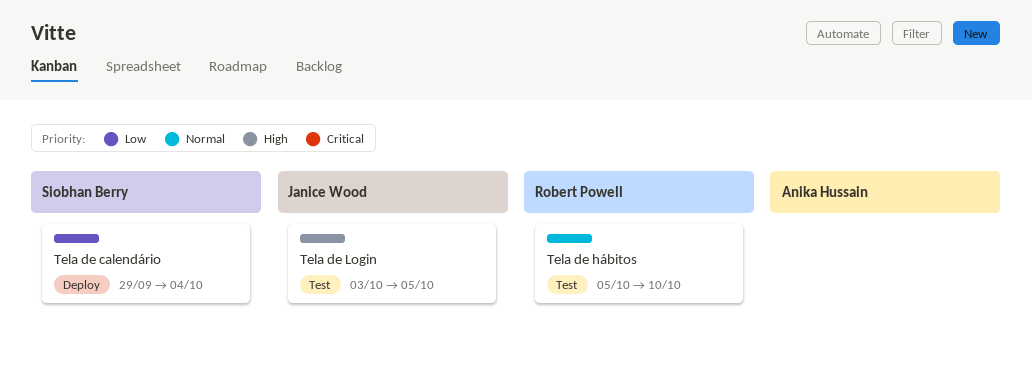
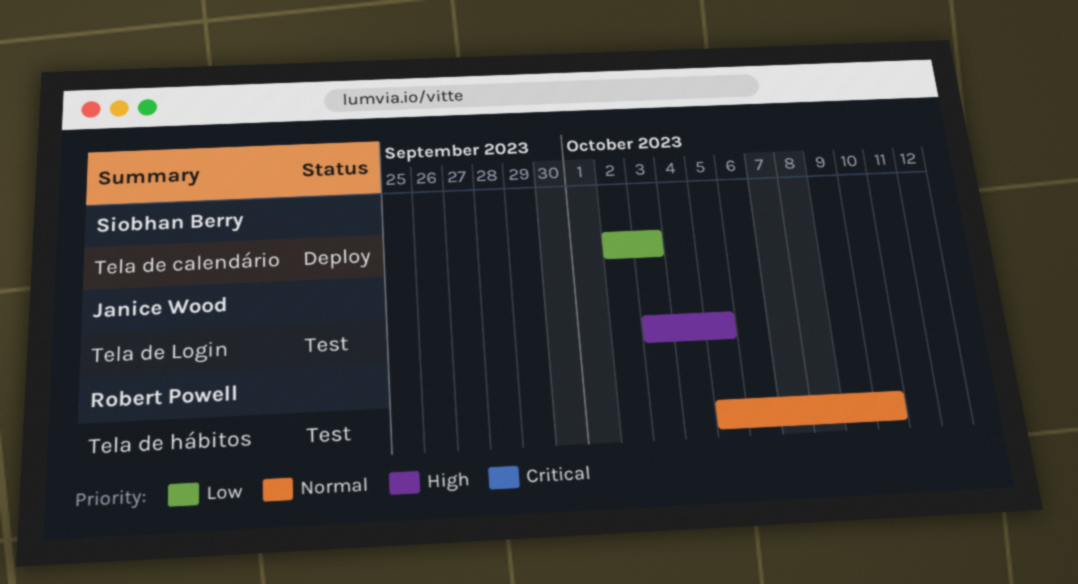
Tela de calendário, start: Sep 29 -> Oct 2
Tela de calendário, due: Oct 4 -> Oct 3

